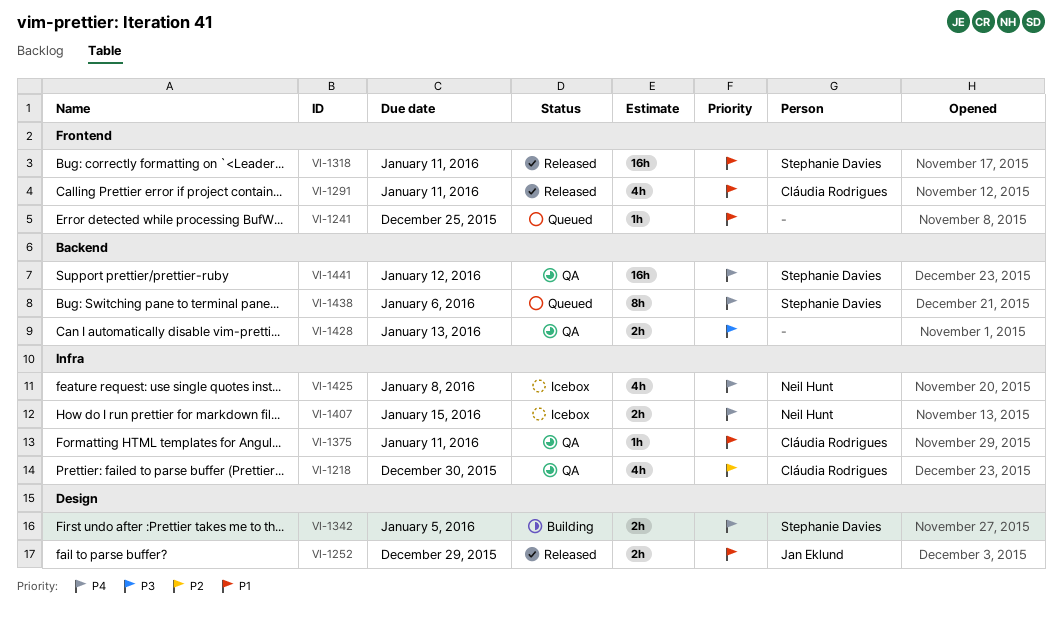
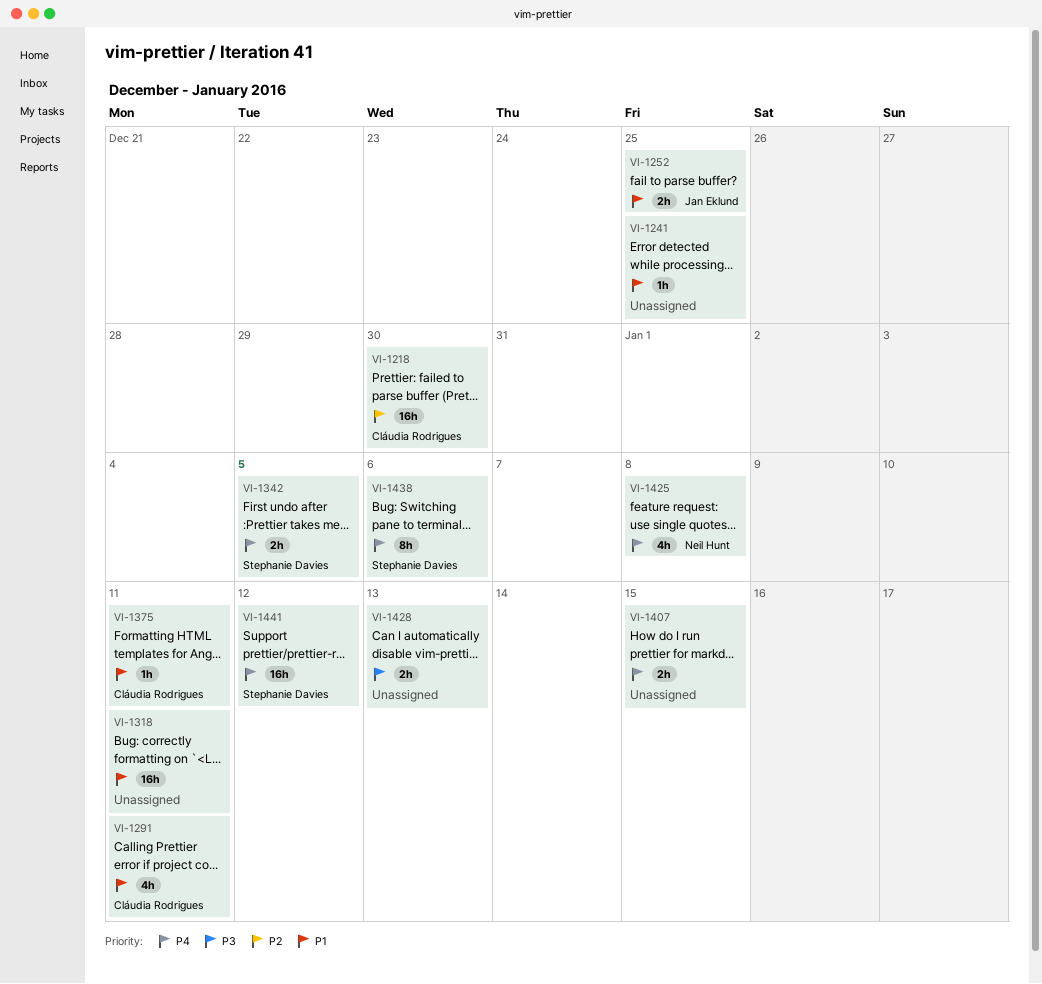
VI-1218, estimate: 4h -> 16h
VI-1252, due: Dec 29 -> Dec 25
VI-1318, owner: Stephanie Davies -> none
VI-1407, owner: Neil Hunt -> none

